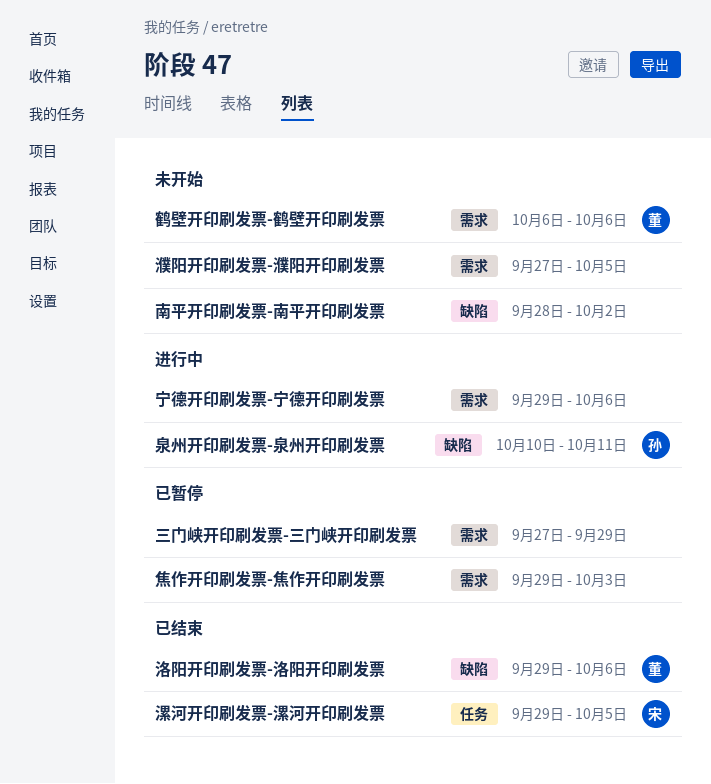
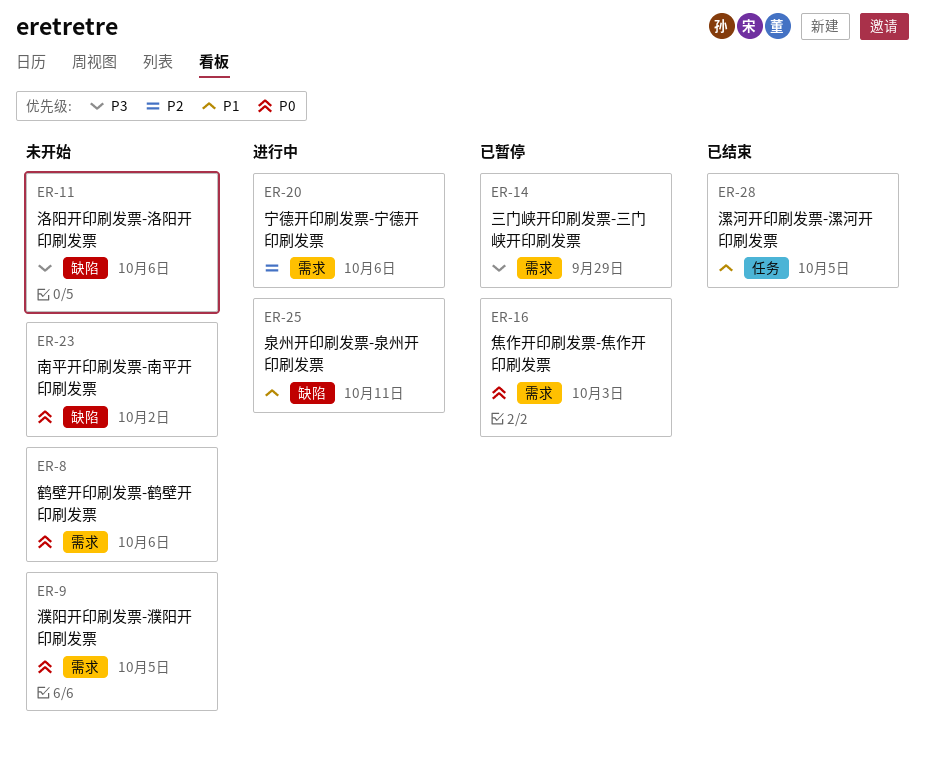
洛阳开印刷发票-洛阳开印刷发票, status: 已结束 -> 未开始

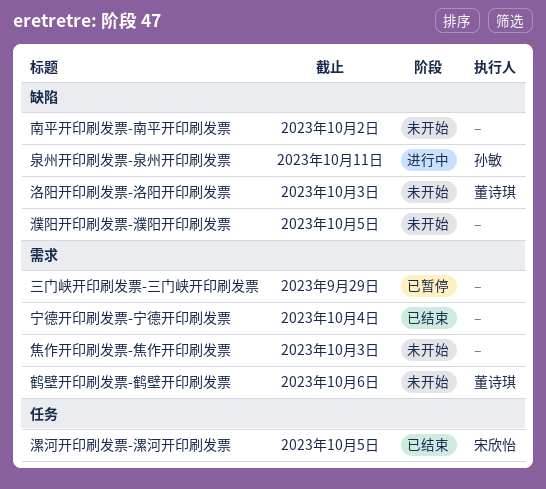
宁德开印刷发票-宁德开印刷发票, status: 进行中 -> 已结束
宁德开印刷发票-宁德开印刷发票, due: Oct 6 -> Oct 4
洛阳开印刷发票-洛阳开印刷发票, due: Oct 6 -> Oct 3
濮阳开印刷发票-濮阳开印刷发票, label: 需求 -> 缺陷
焦作开印刷发票-焦作开印刷发票, status: 已暂停 -> 未开始

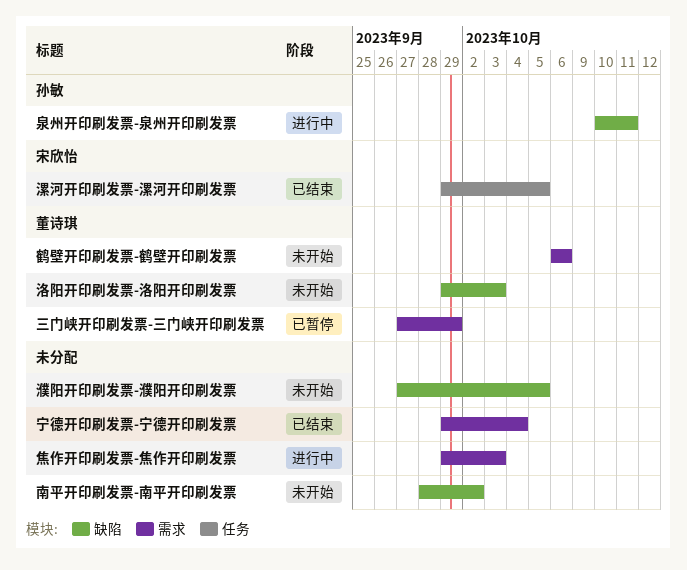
三门峡开印刷发票-三门峡开印刷发票, owner: none -> 董诗琪
焦作开印刷发票-焦作开印刷发票, status: 未开始 -> 进行中

